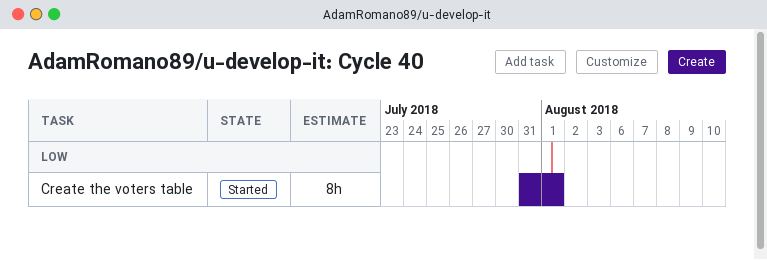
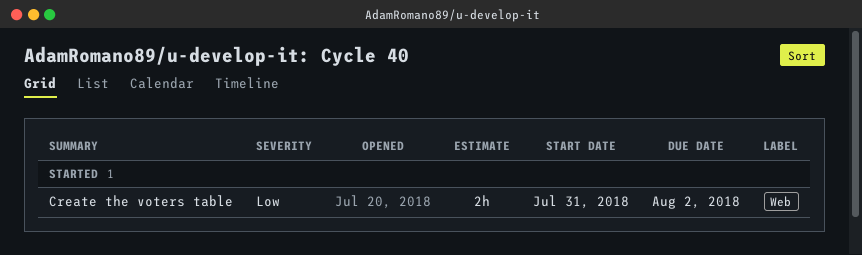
Create the voters table, estimate: 8h -> 2h
Create the voters table, due: Aug 1 -> Aug 2

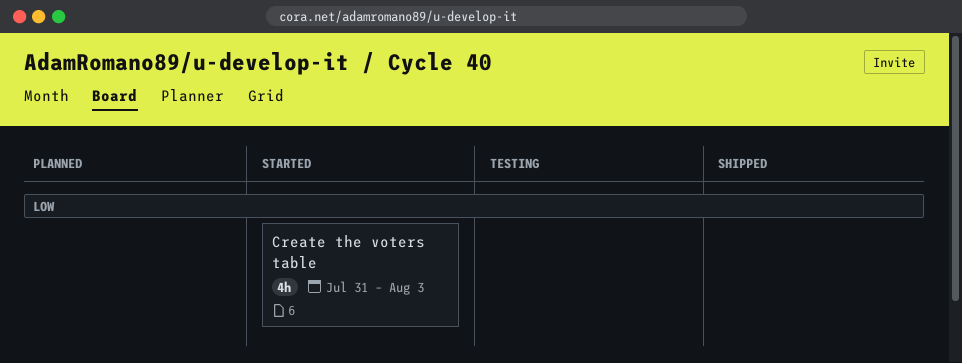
Create the voters table, estimate: 2h -> 4h
Create the voters table, due: Aug 2 -> Aug 3

